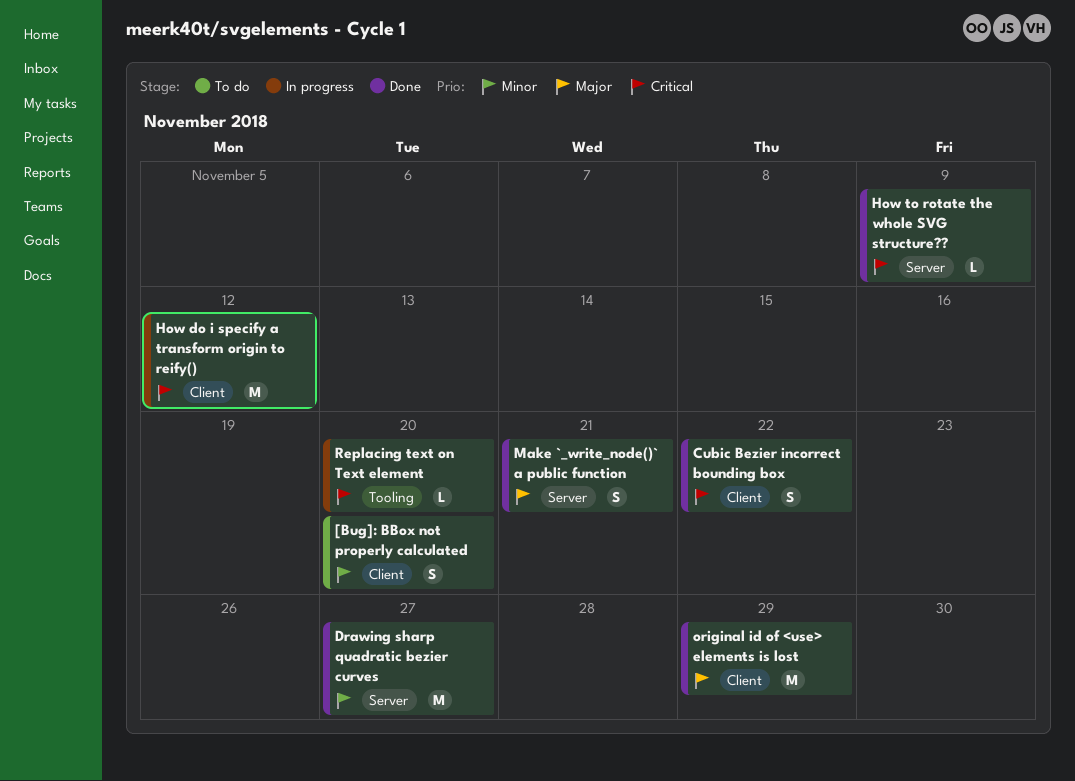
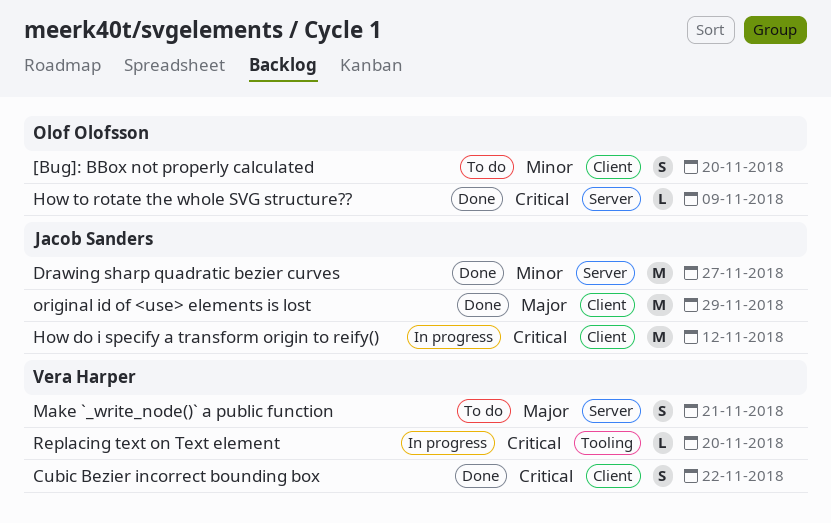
Make `_write_node()` a public function, status: Done -> To do

